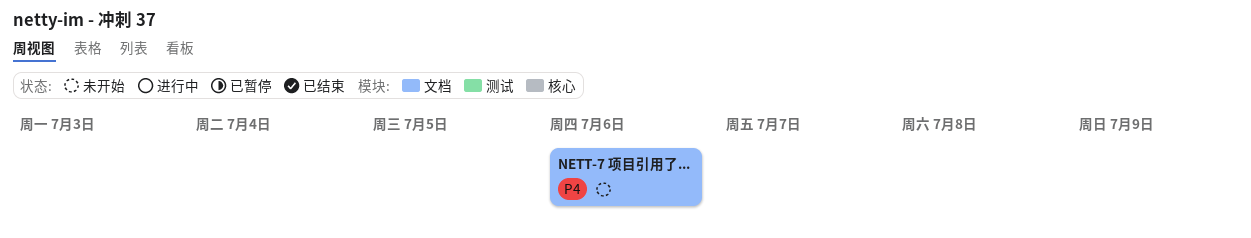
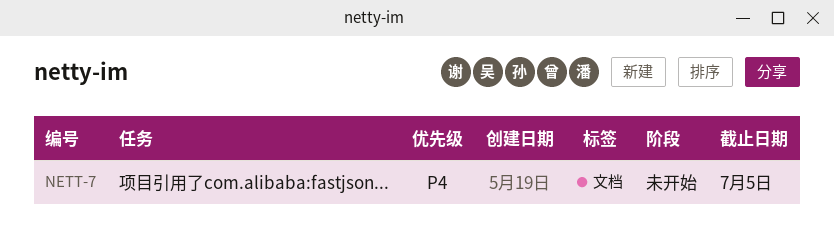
NETT-7, due: Jul 6 -> Jul 5

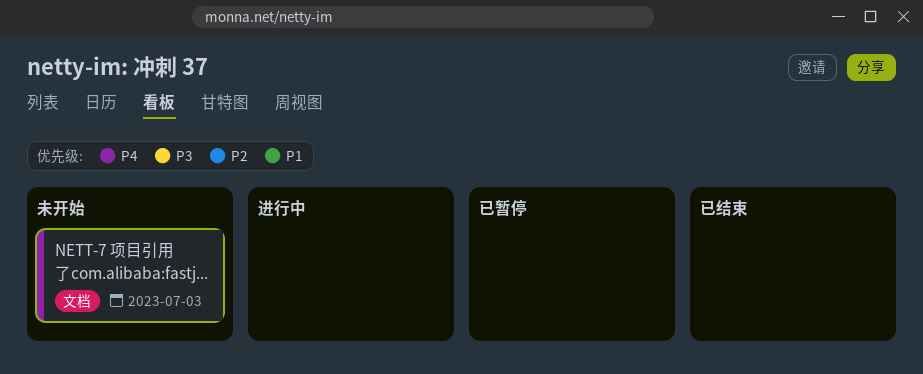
NETT-7, due: Jul 5 -> Jul 3

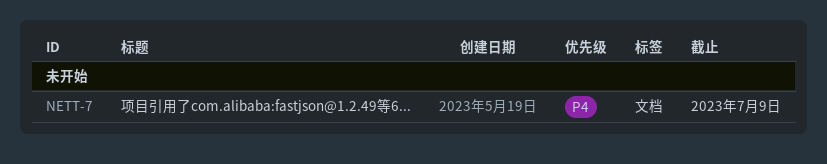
NETT-7, due: Jul 3 -> Jul 9

